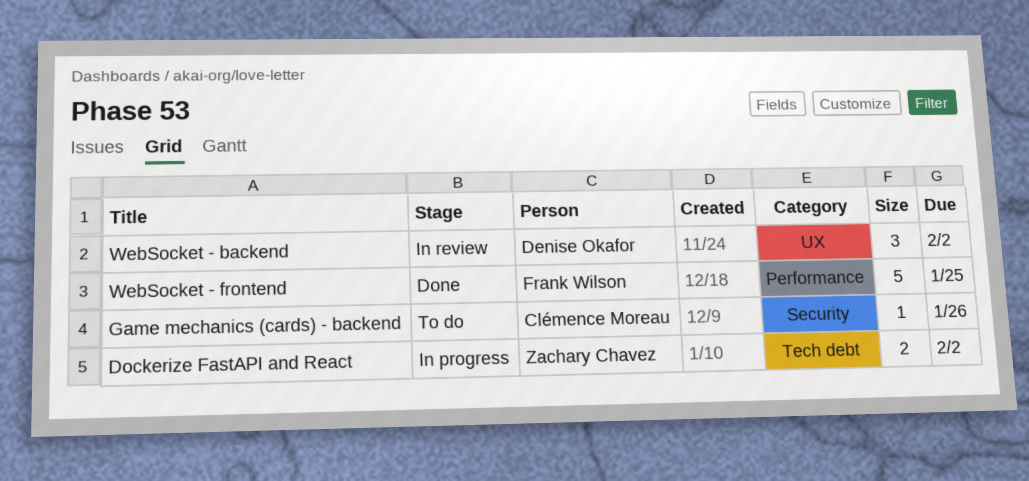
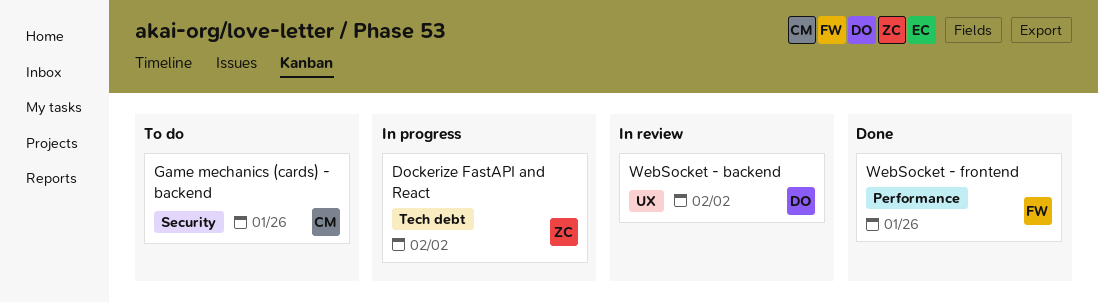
WebSocket - frontend, due: Jan 25 -> Jan 26

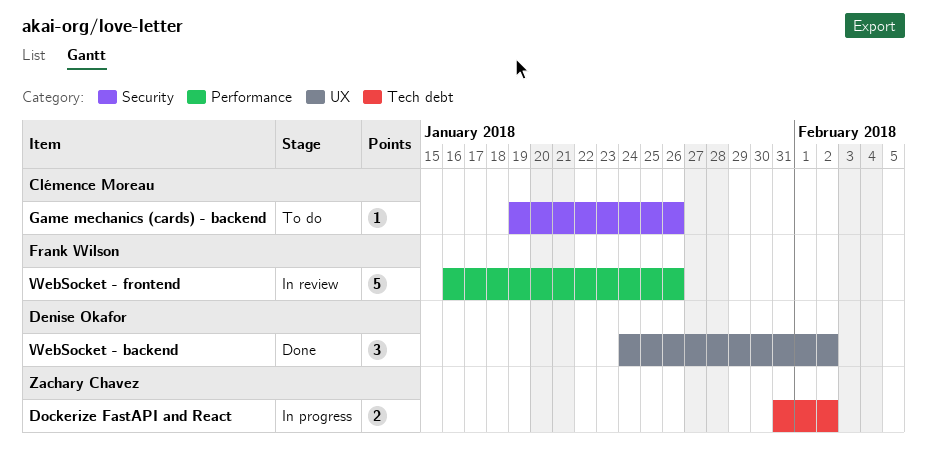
WebSocket - backend, status: In review -> Done
WebSocket - frontend, status: Done -> In review

